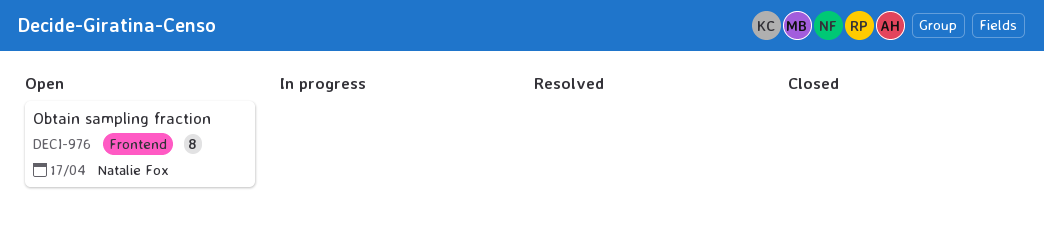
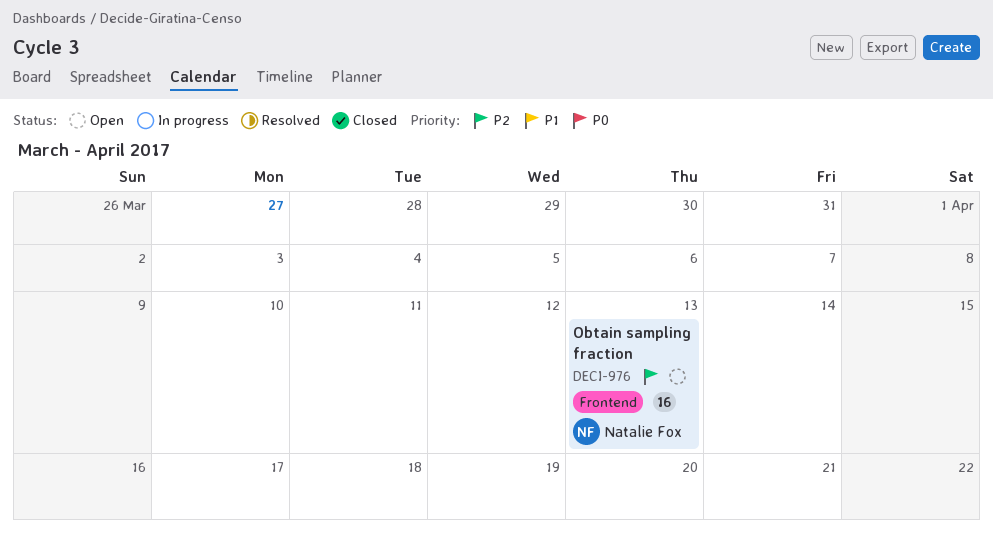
DECI-976, estimate: 8 -> 16
DECI-976, due: Apr 17 -> Apr 13

